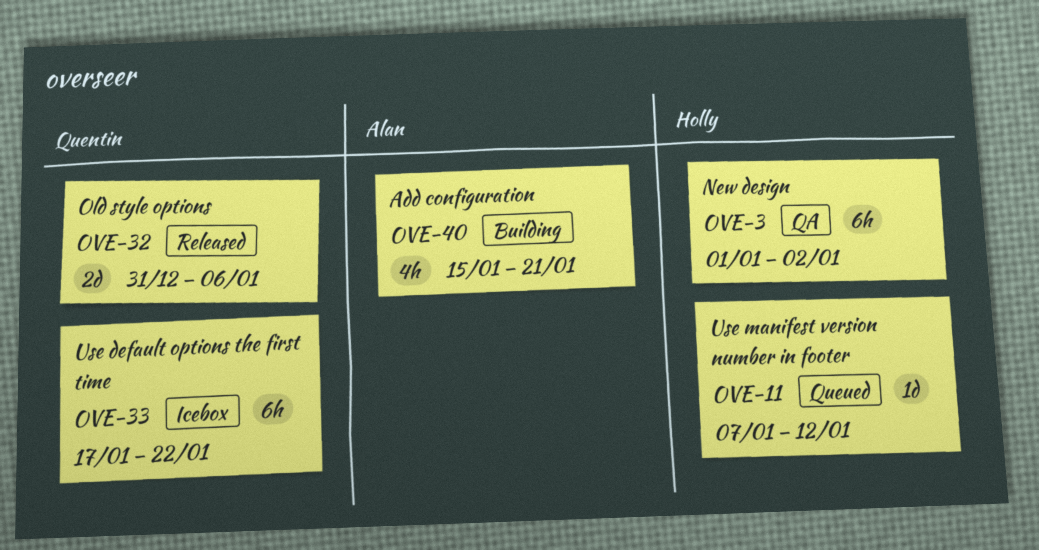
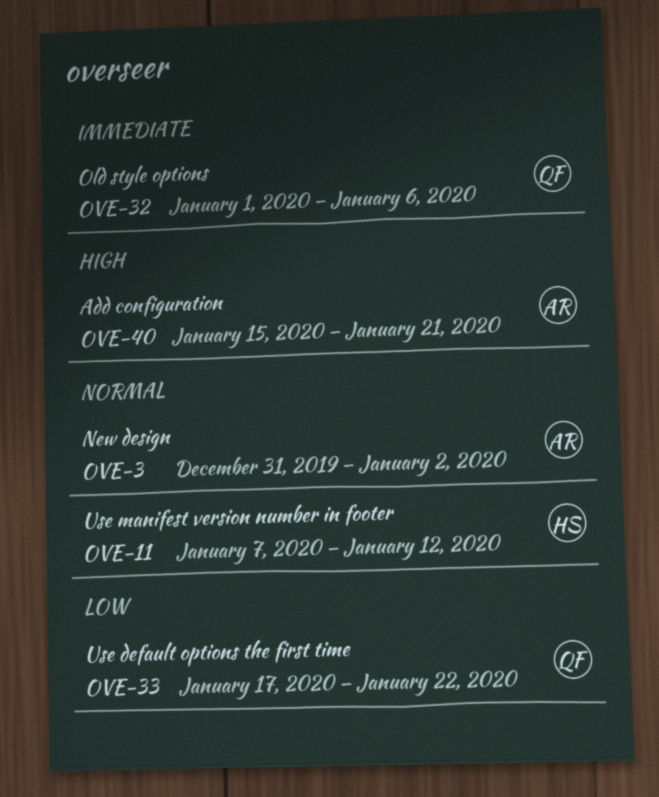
OVE-3, owner: Holly -> Alan
OVE-3, start: Jan 1 -> Dec 31
OVE-32, start: Dec 31 -> Jan 1

